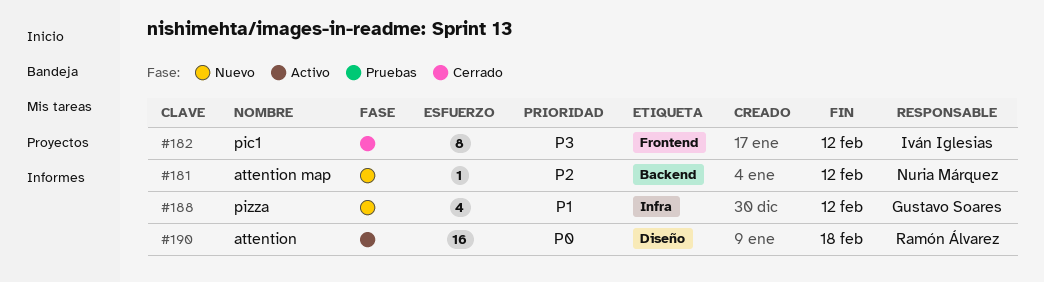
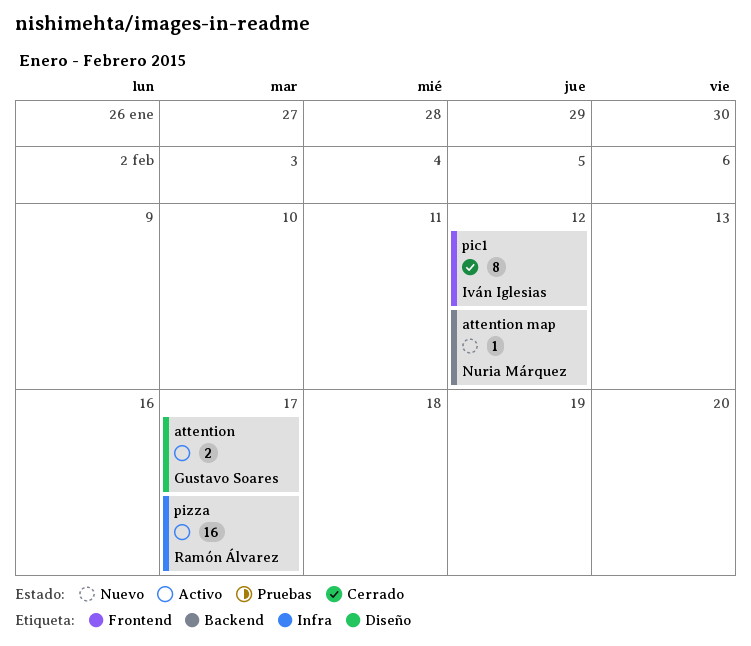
attention, owner: Ramón Álvarez -> Gustavo Soares
attention, estimate: 16 -> 2
attention, due: Feb 18 -> Feb 17
pizza, status: Nuevo -> Activo
pizza, owner: Gustavo Soares -> Ramón Álvarez
pizza, estimate: 4 -> 16
pizza, due: Feb 12 -> Feb 17

